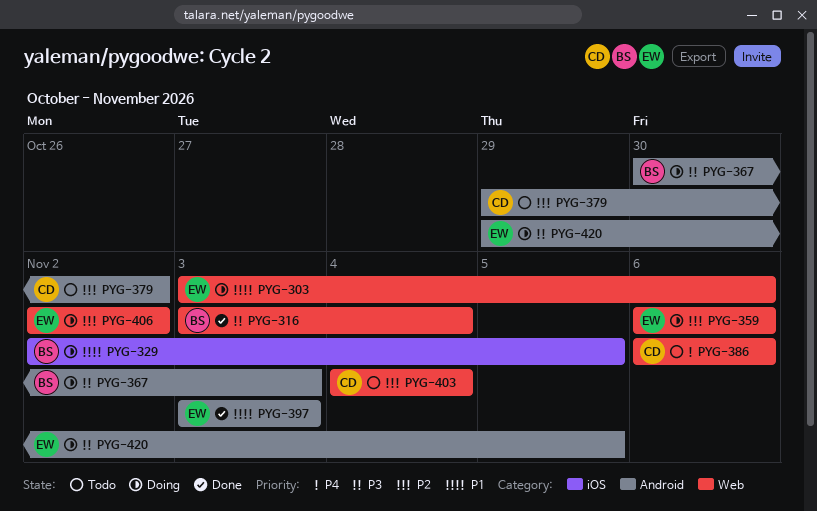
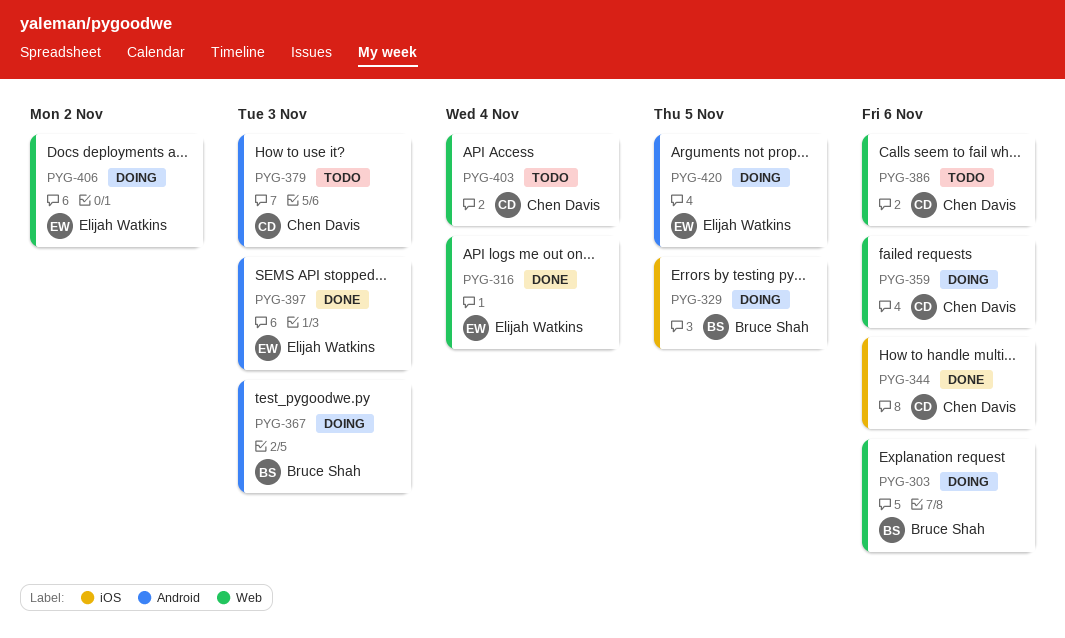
PYG-303, owner: Elijah Watkins -> Bruce Shah
PYG-316, owner: Bruce Shah -> Elijah Watkins
PYG-344: none -> present
PYG-359, owner: Elijah Watkins -> Chen Davis
PYG-379, due: Nov 2 -> Nov 3

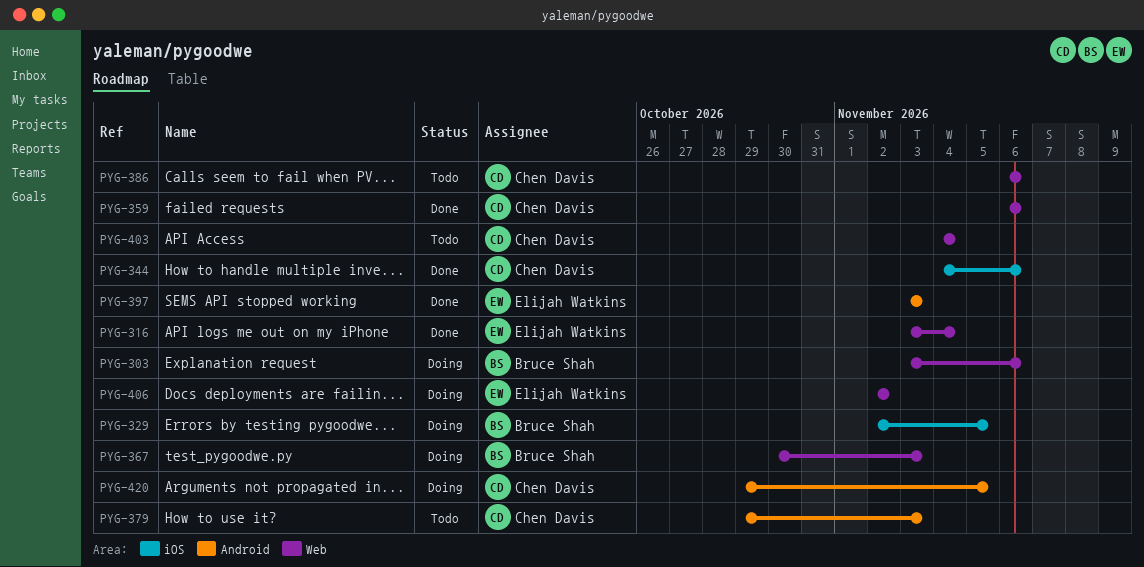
PYG-359, status: Doing -> Done
PYG-367, label: Android -> Web
PYG-420, owner: Elijah Watkins -> Chen Davis

